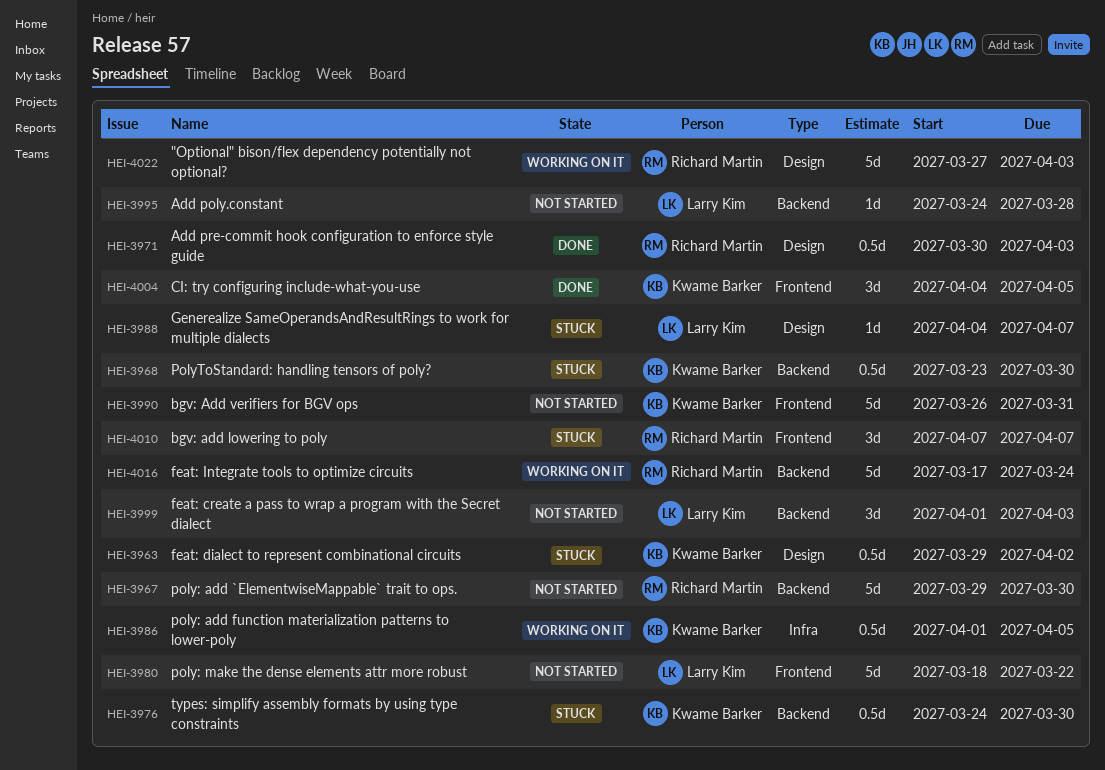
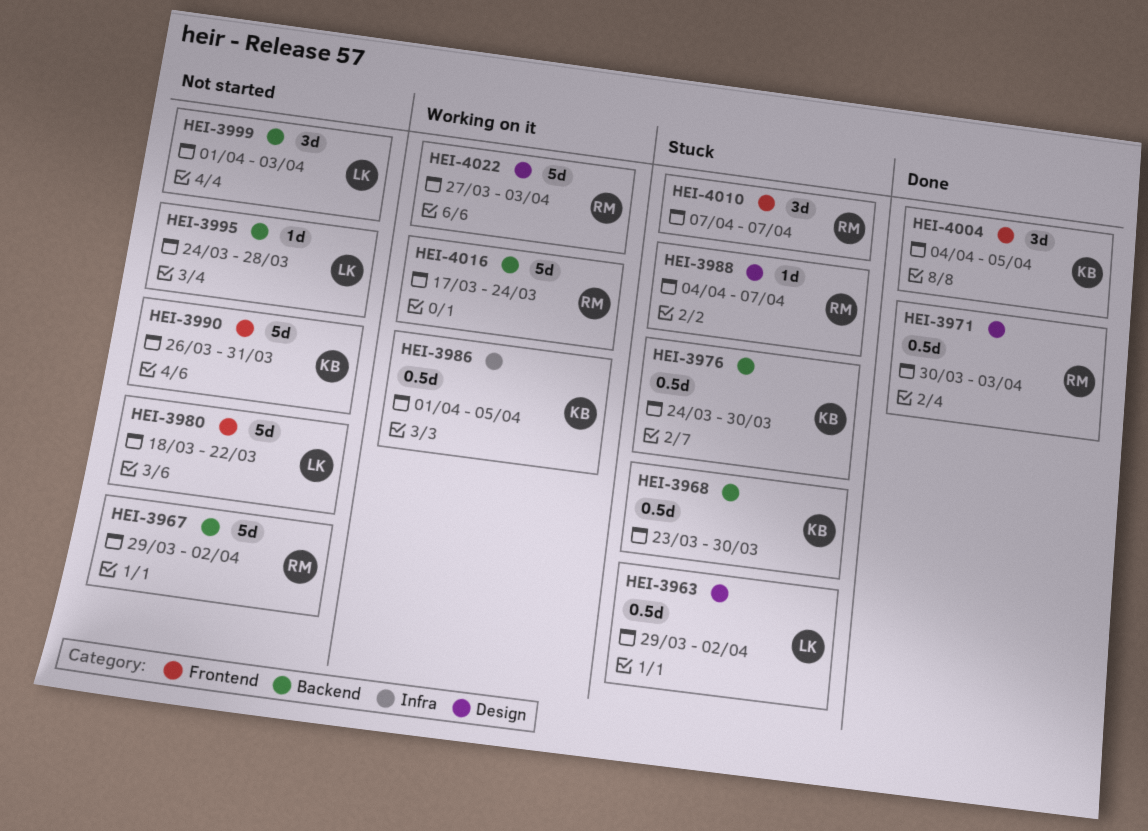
HEI-3963, owner: Kwame Barker -> Larry Kim
HEI-3967, due: Mar 30 -> Apr 2
HEI-3988, owner: Larry Kim -> Richard Martin

